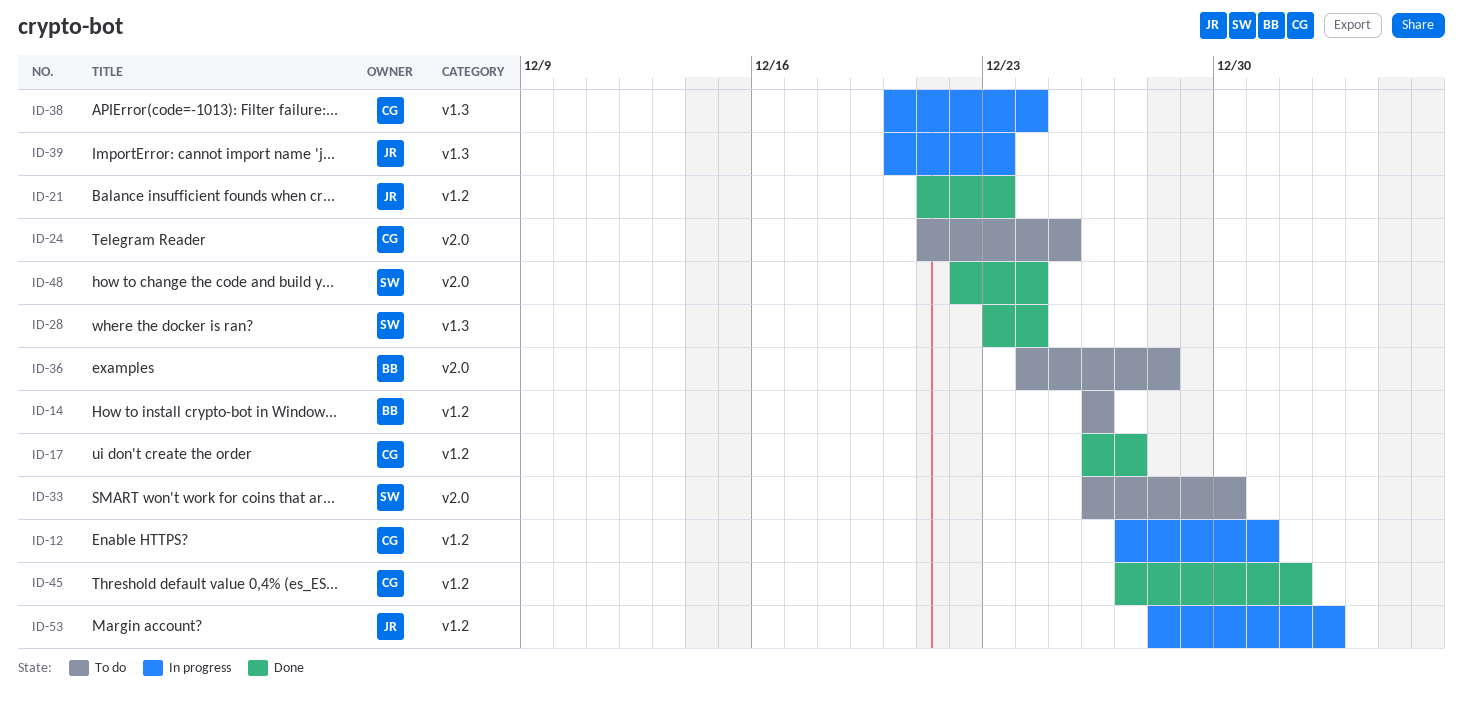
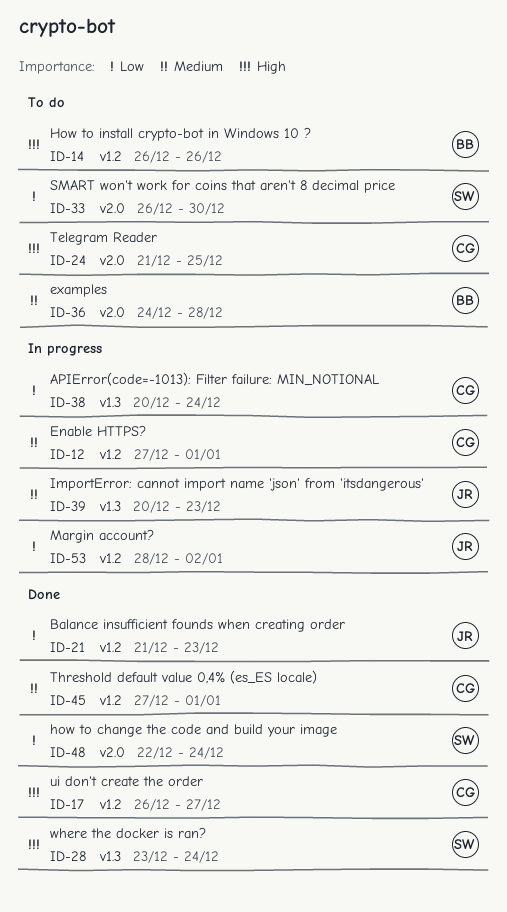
ID-12, due: Dec 31 -> Jan 1

